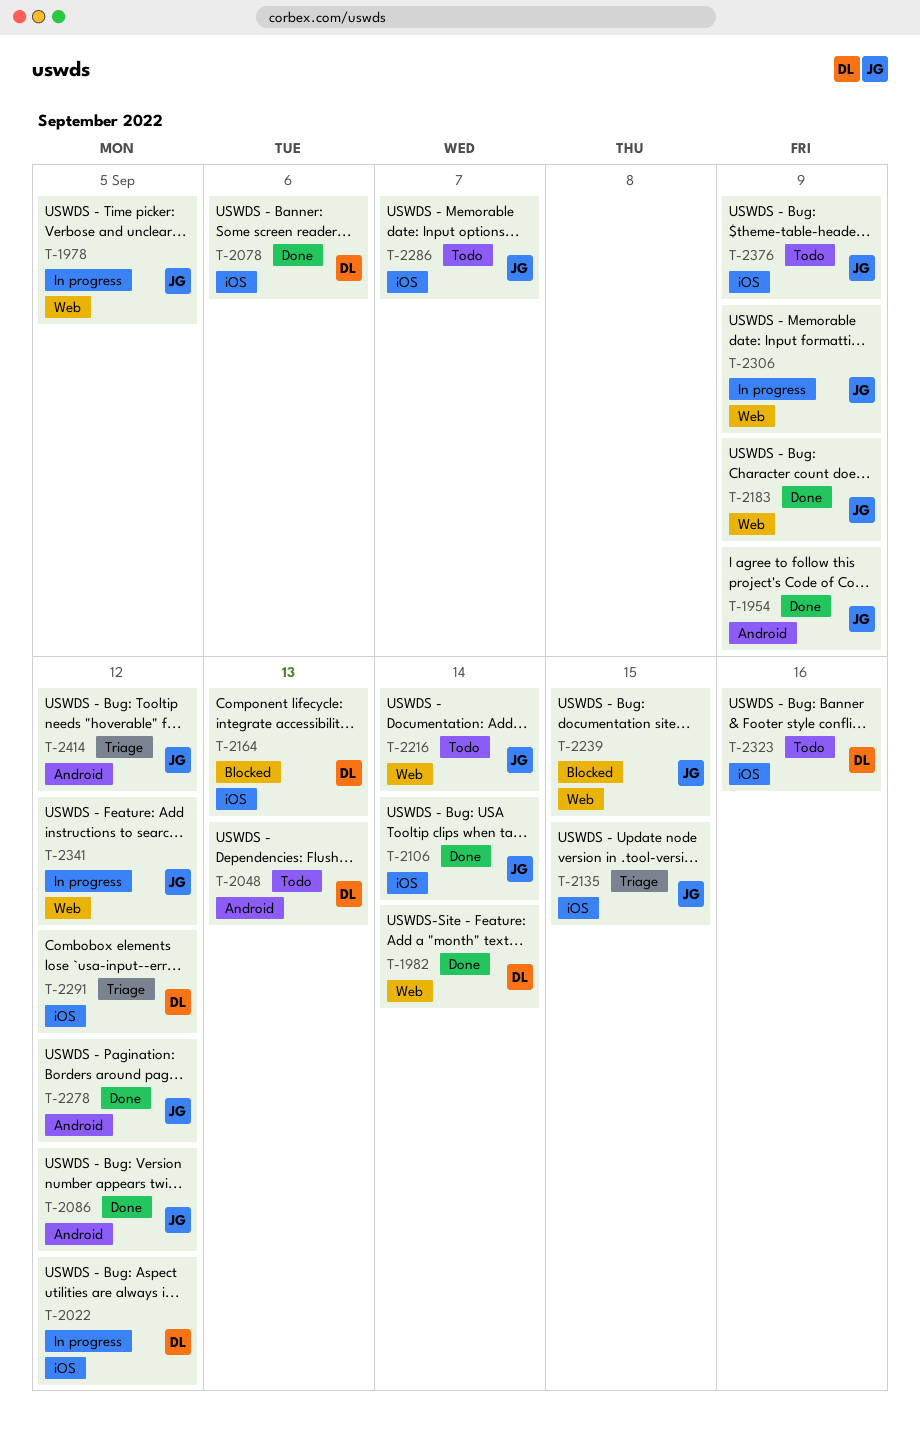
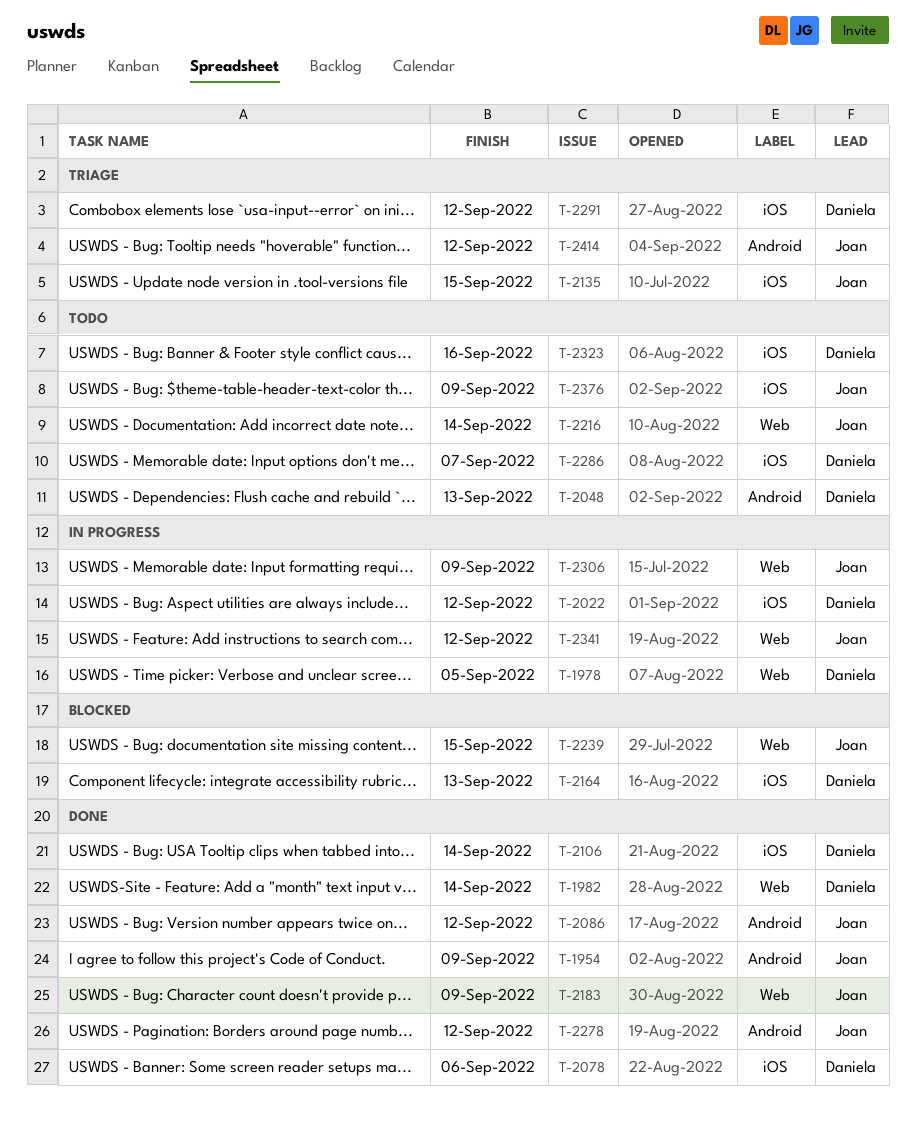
T-1978, owner: Joan -> Daniela
T-2106, owner: Joan -> Daniela
T-2286, owner: Joan -> Daniela

